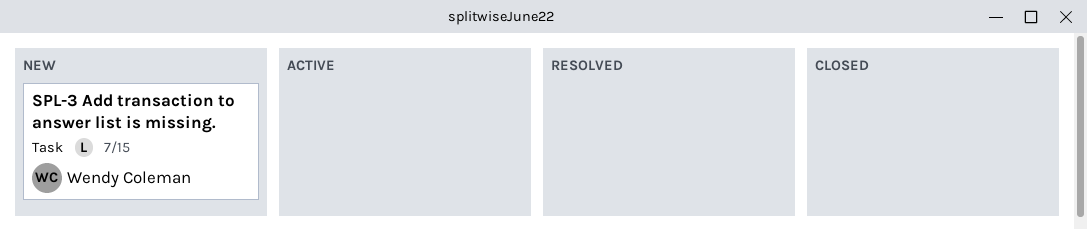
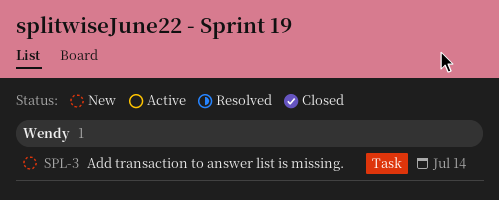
SPL-3, due: Jul 15 -> Jul 14

